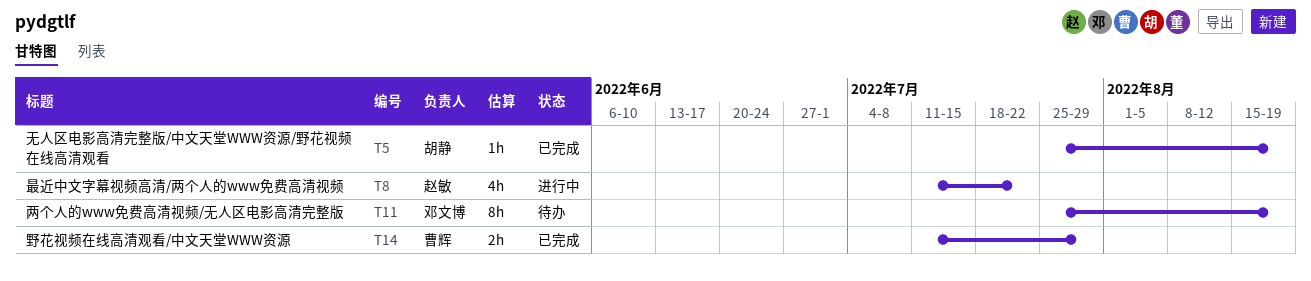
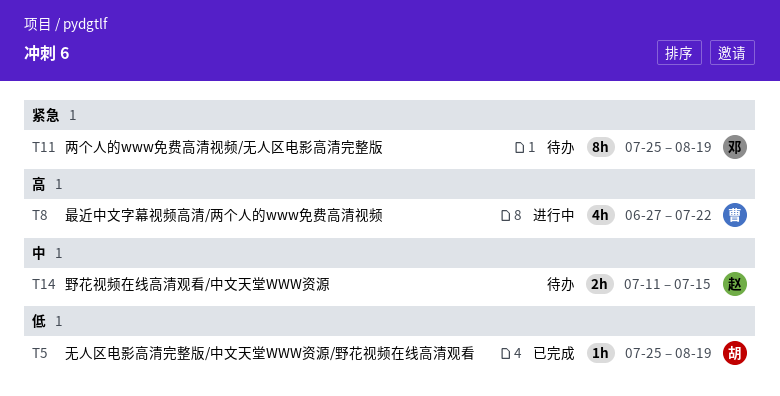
T8, owner: 赵敏 -> 曹辉
T8, start: Jul 11 -> Jun 27
T14, status: 已完成 -> 待办
T14, owner: 曹辉 -> 赵敏
T14, due: Jul 29 -> Jul 15

